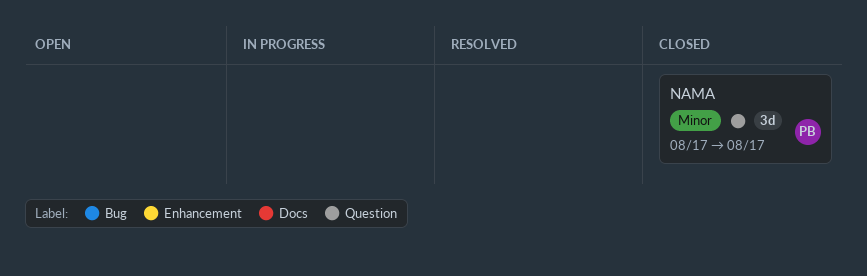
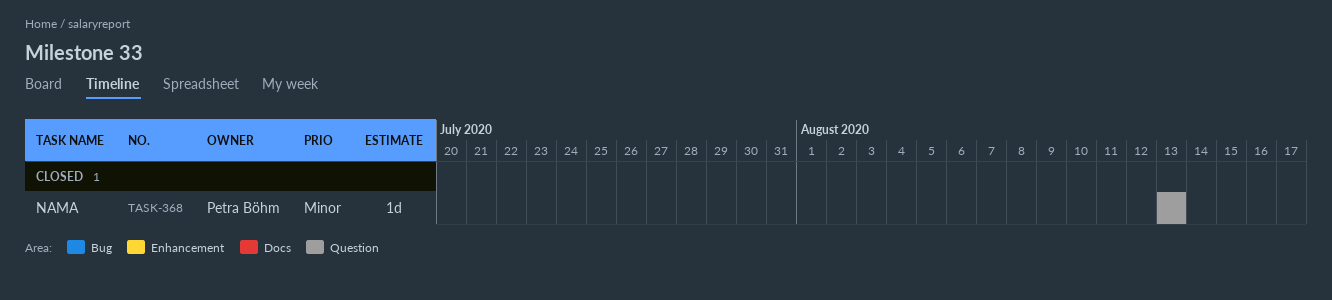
NAMA, estimate: 3d -> 1d
NAMA, start: Aug 17 -> Aug 13
NAMA, due: Aug 17 -> Aug 13

